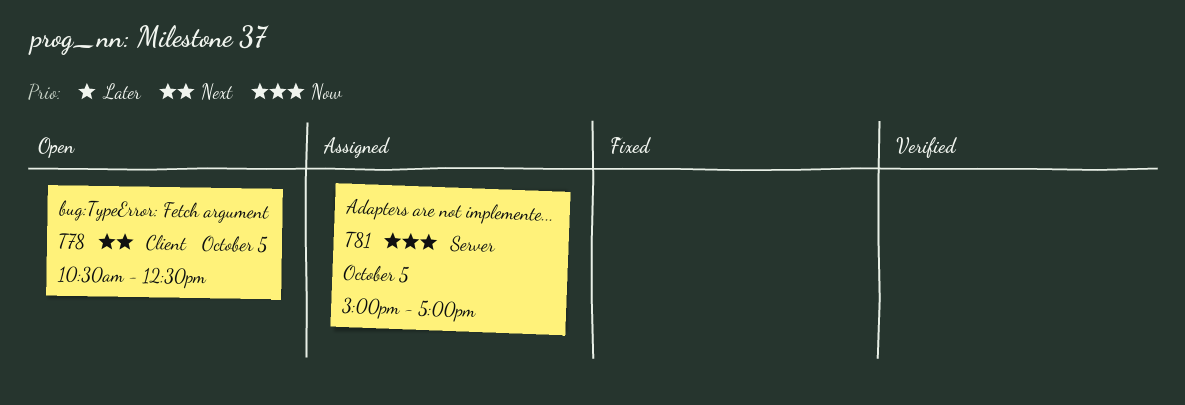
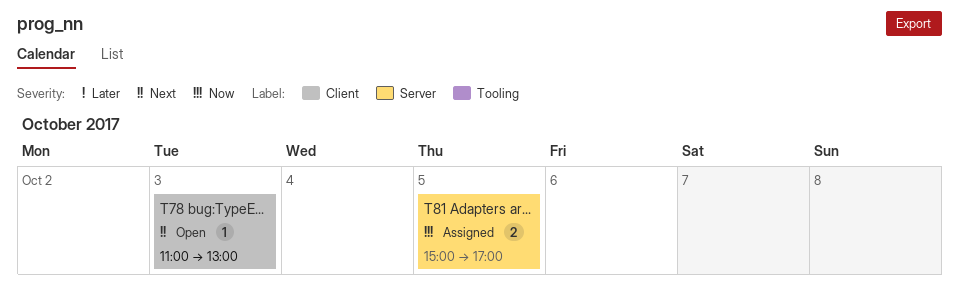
T78, day: Oct 5 -> Oct 3
T78, begins: 10:30 -> 11:00
T78, ends: 12:30 -> 13:00

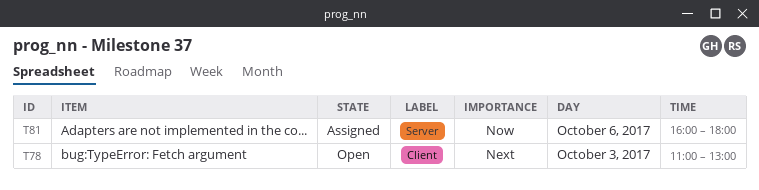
T81, day: Oct 5 -> Oct 6
T81, begins: 15:00 -> 16:00
T81, ends: 17:00 -> 18:00

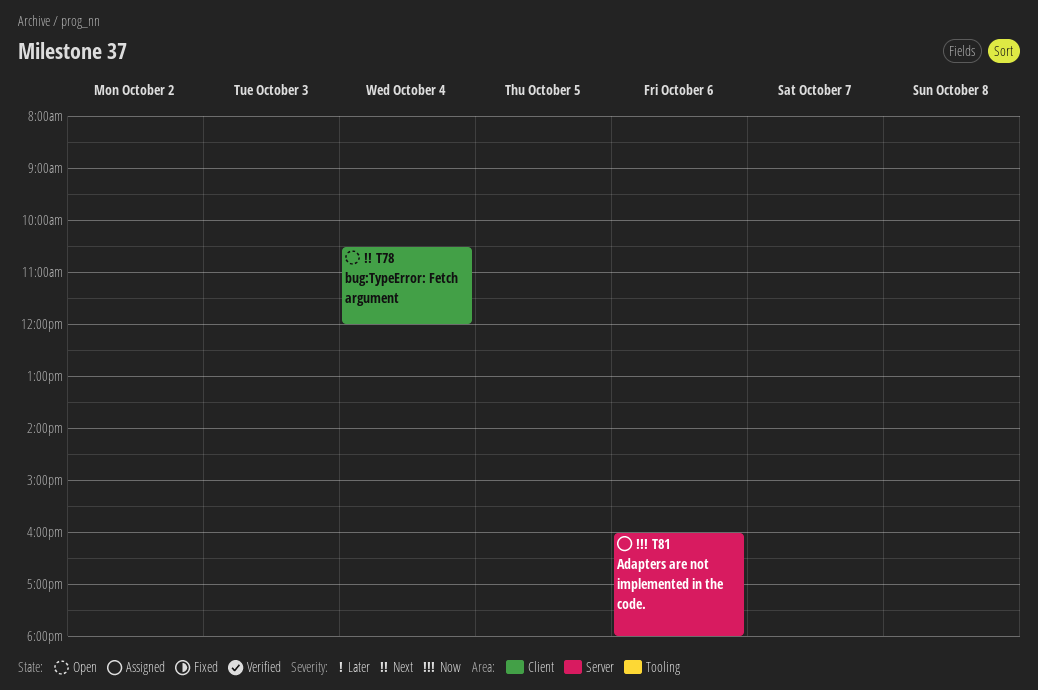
T78, day: Oct 3 -> Oct 4
T78, begins: 11:00 -> 10:30
T78, ends: 13:00 -> 12:00

